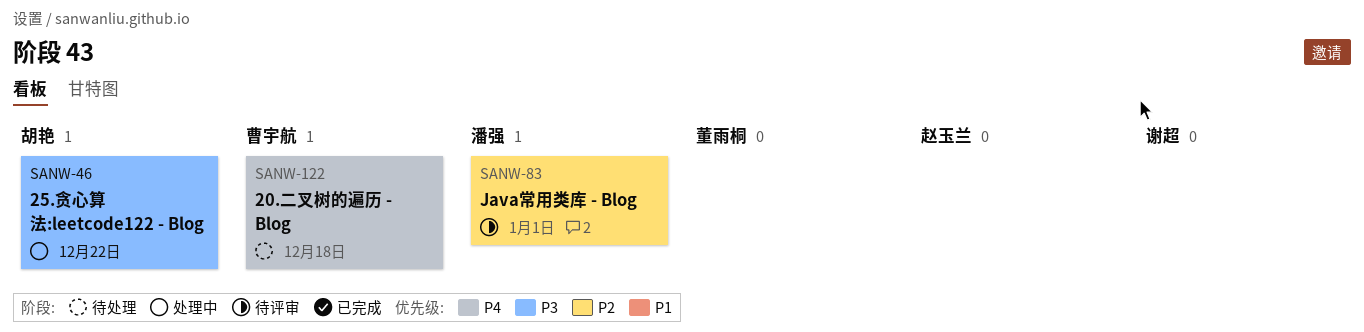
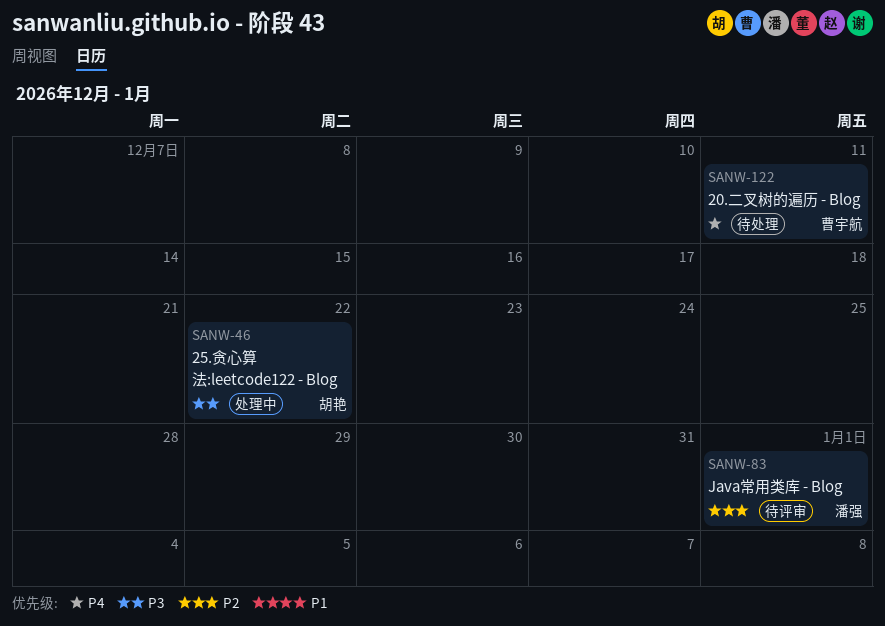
SANW-122, due: Dec 18 -> Dec 11

